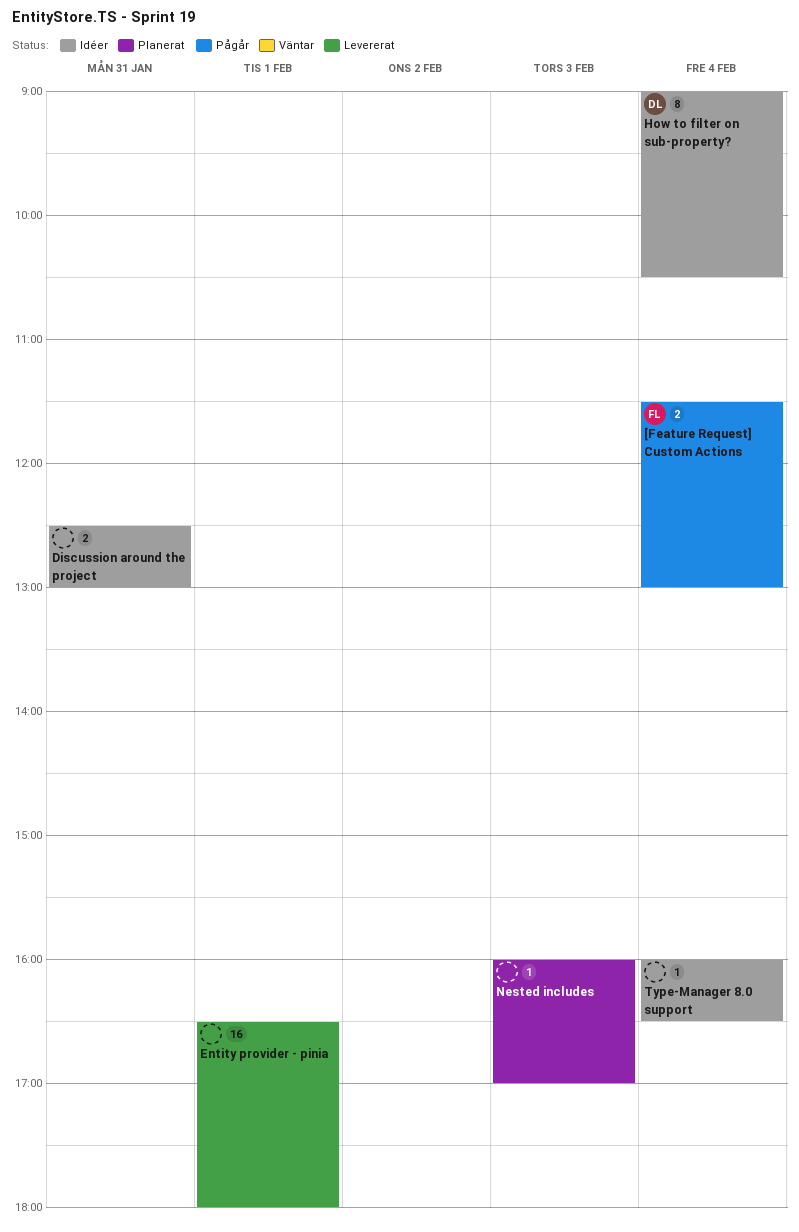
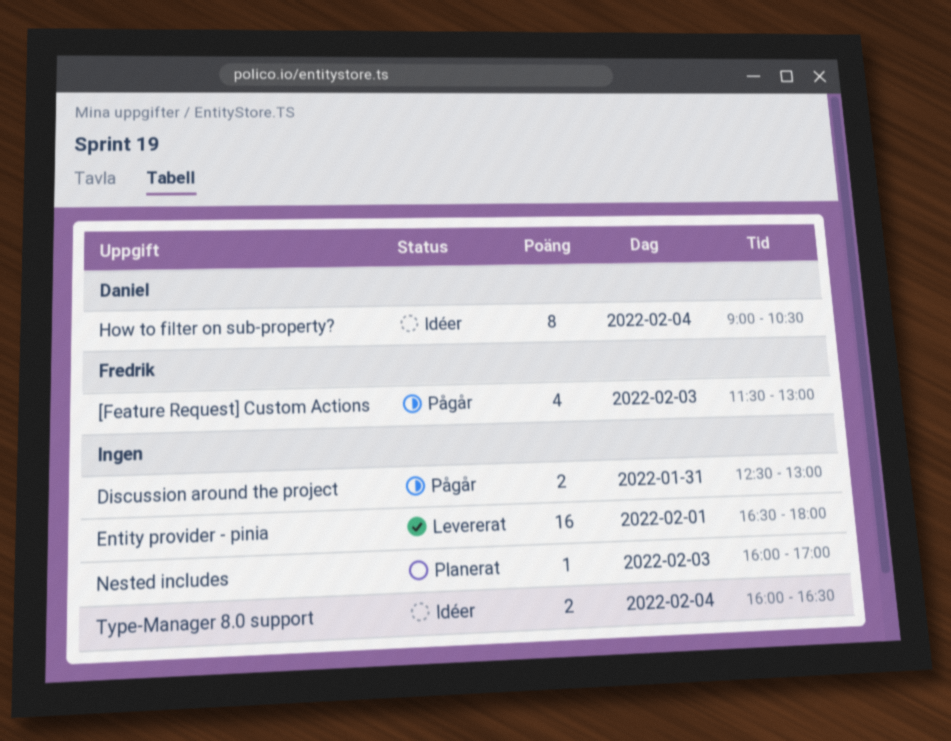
[Feature Request] Custom Actions, estimate: 2 -> 4
[Feature Request] Custom Actions, day: Feb 4 -> Feb 3
Discussion around the project, status: Idéer -> Pågår
Type-Manager 8.0 support, estimate: 1 -> 2

